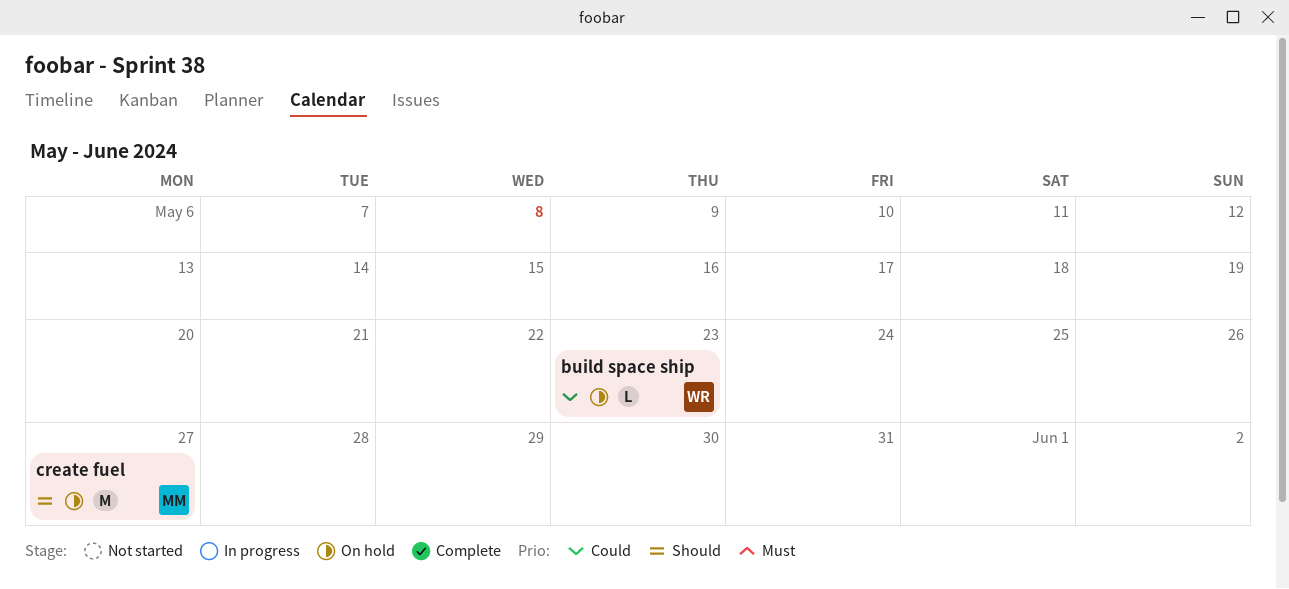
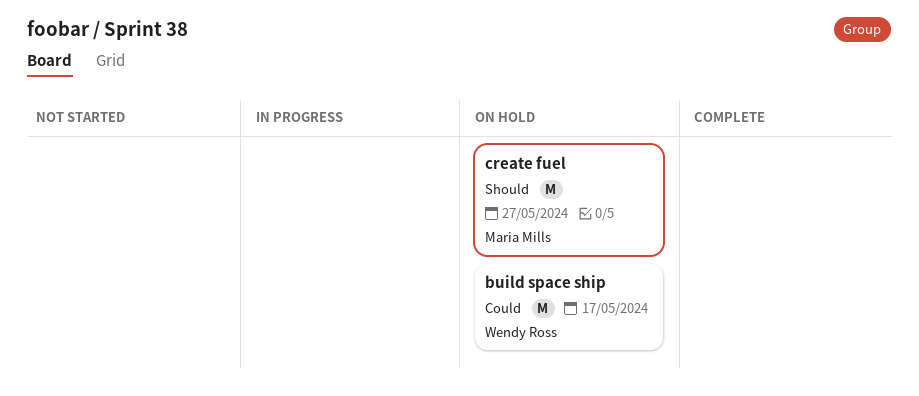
build space ship, estimate: L -> M
build space ship, due: May 23 -> May 17

